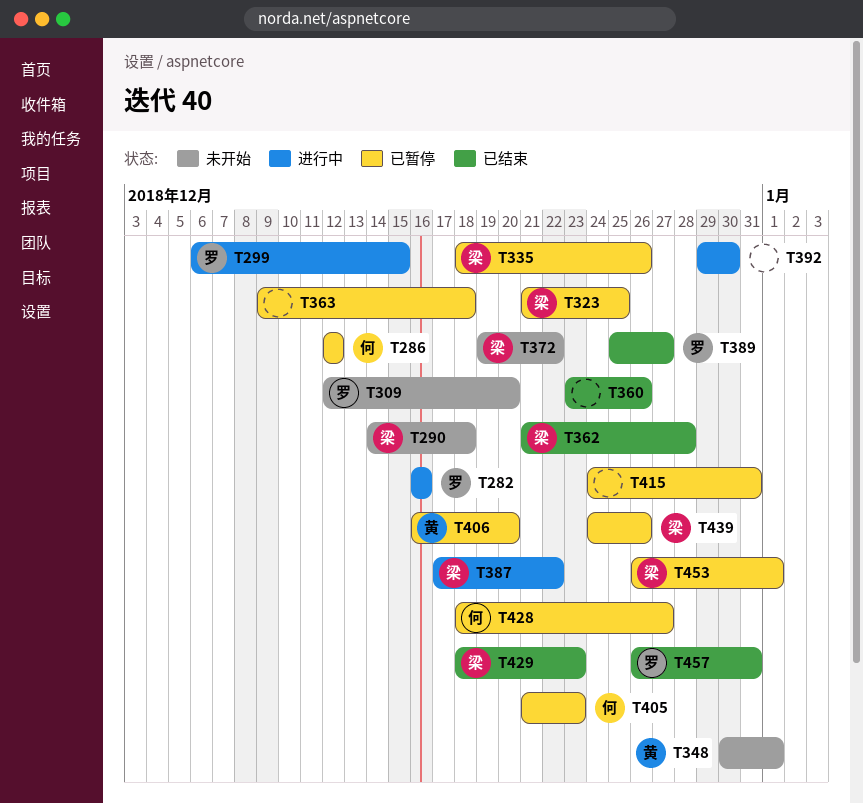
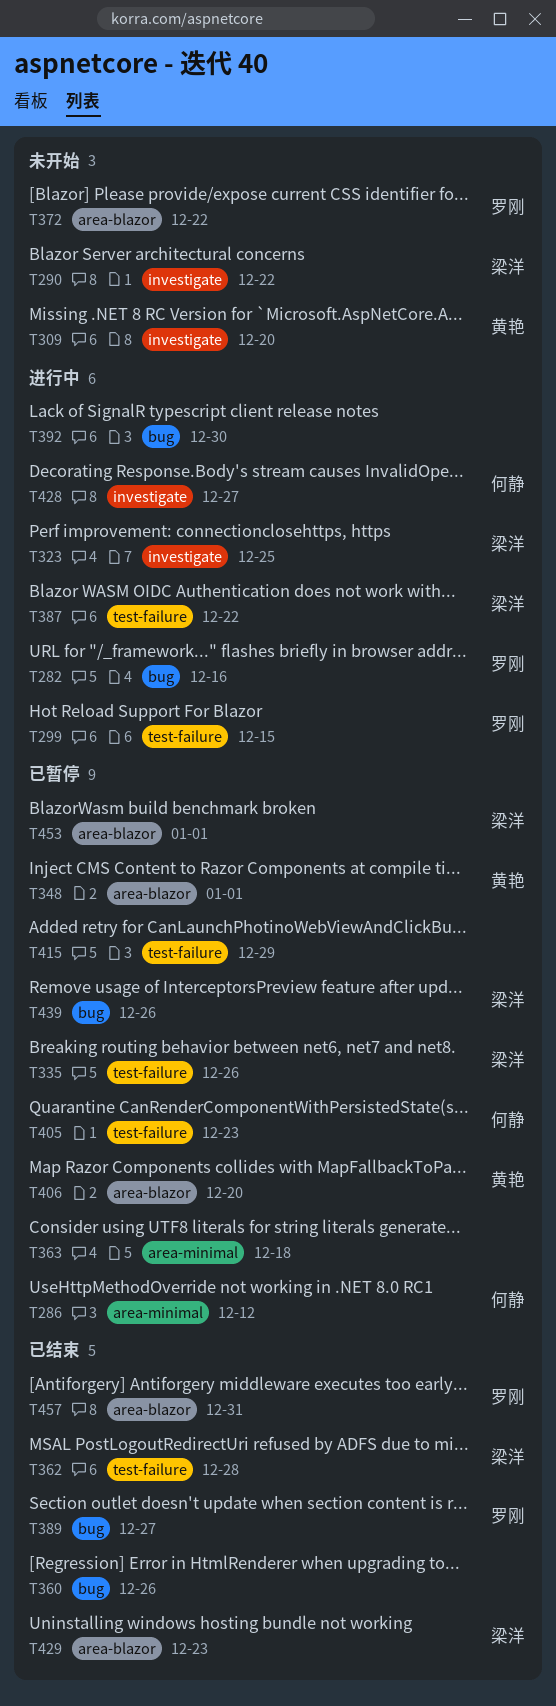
T290, due: Dec 18 -> Dec 22
T309, owner: 罗刚 -> 黄艳
T323, status: 已暂停 -> 进行中
T348, status: 未开始 -> 已暂停
T372, owner: 梁洋 -> 罗刚
T415, due: Dec 31 -> Dec 29
T428, status: 已暂停 -> 进行中

